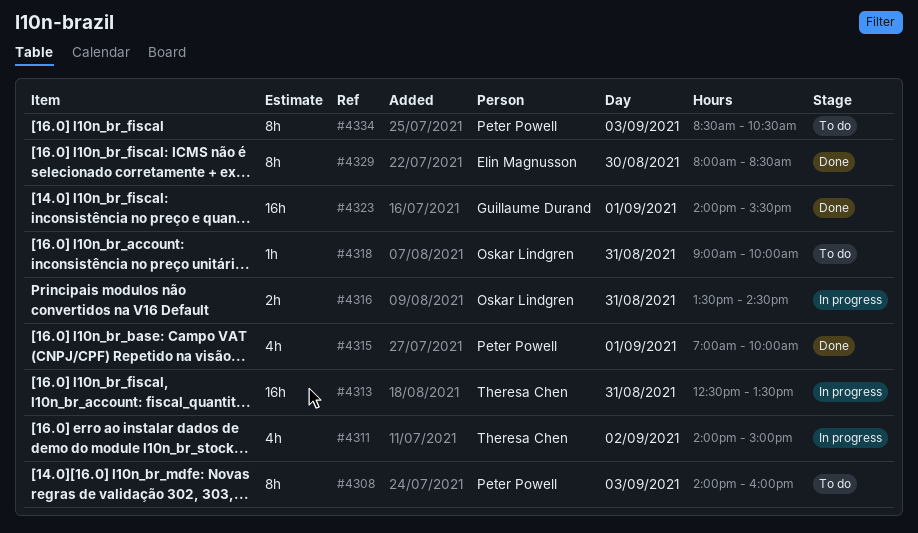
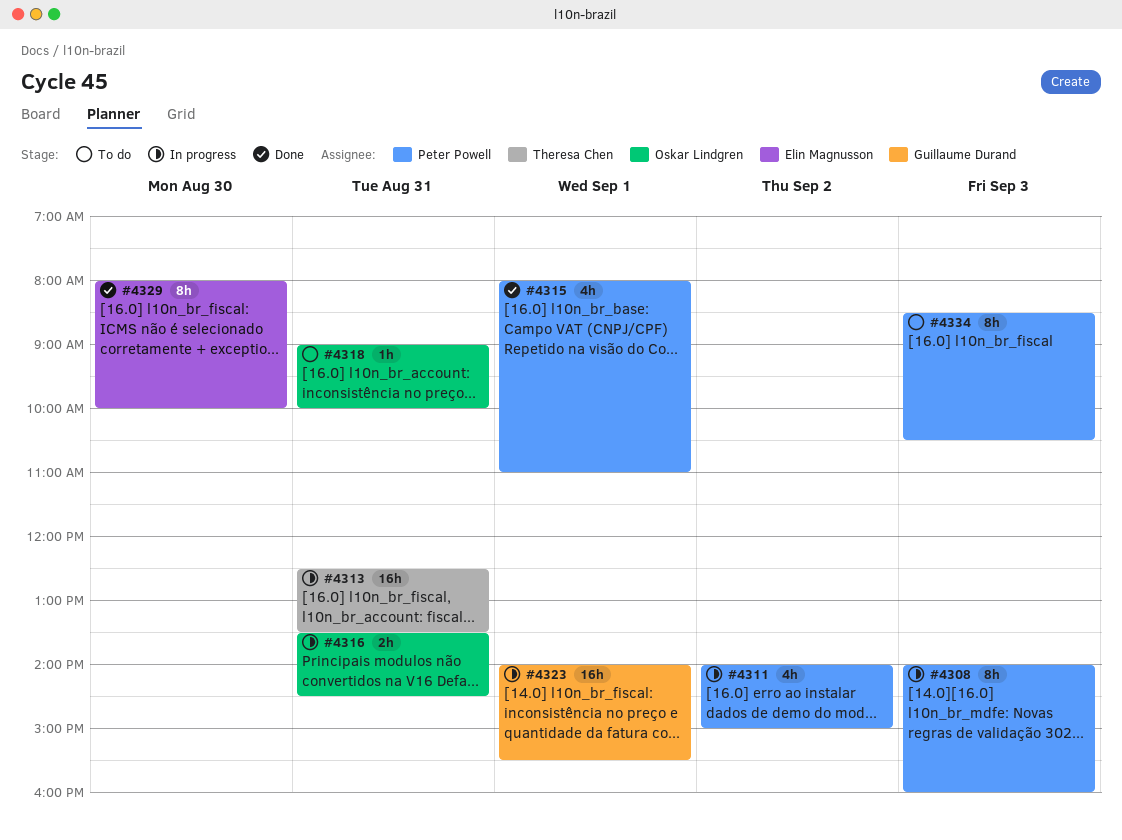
#4308, status: To do -> In progress
#4311, owner: Theresa Chen -> Peter Powell
#4315, begins: 07:00 -> 08:00
#4315, ends: 10:00 -> 11:00
#4323, status: Done -> In progress
#4329, ends: 08:30 -> 10:00

